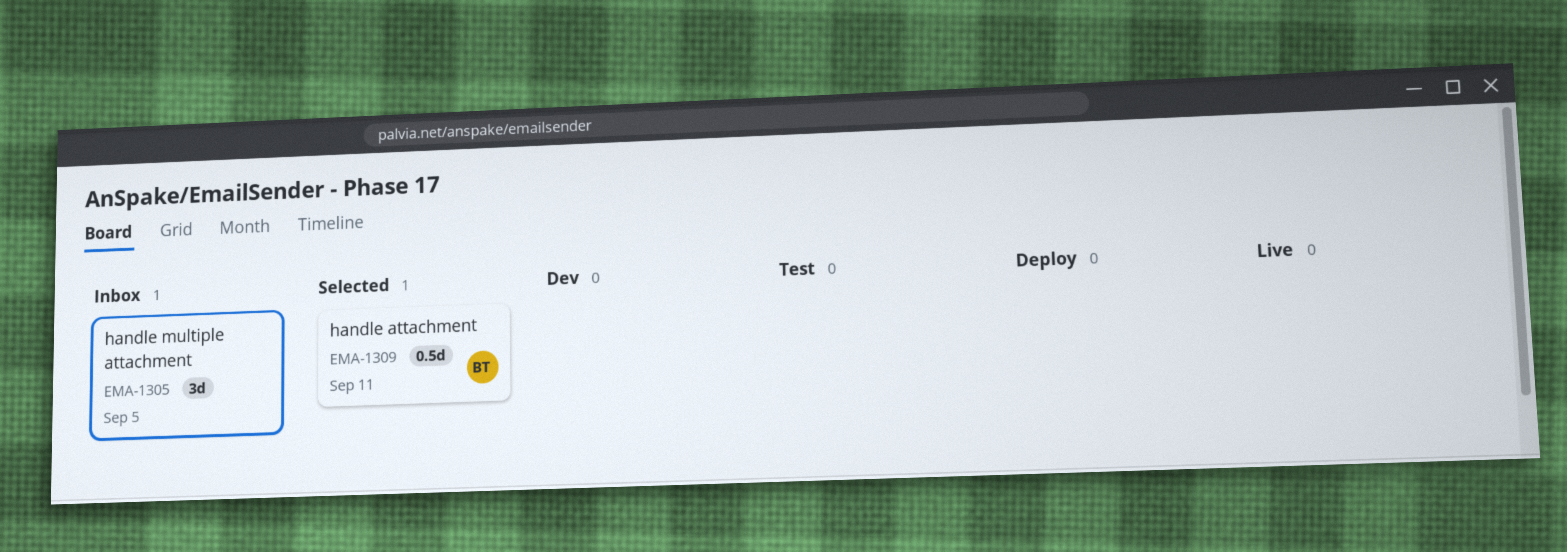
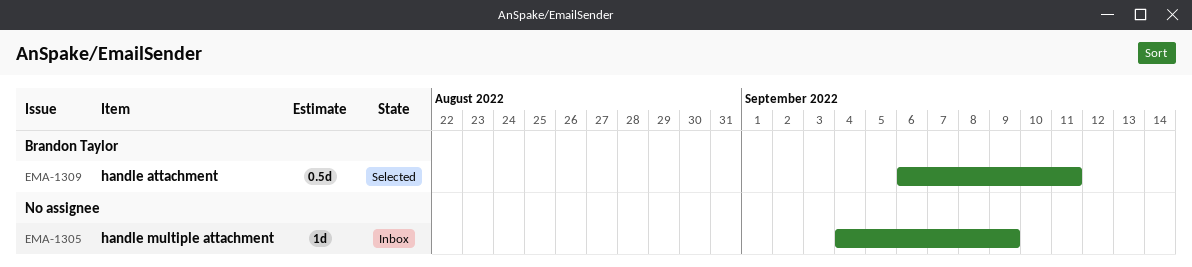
EMA-1305, estimate: 3d -> 1d
EMA-1305, due: Sep 5 -> Sep 9

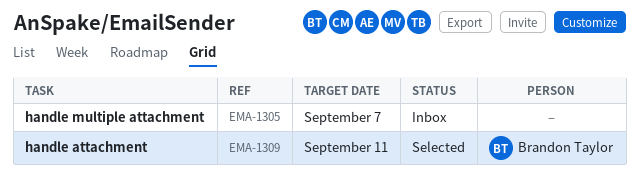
EMA-1305, due: Sep 9 -> Sep 7

